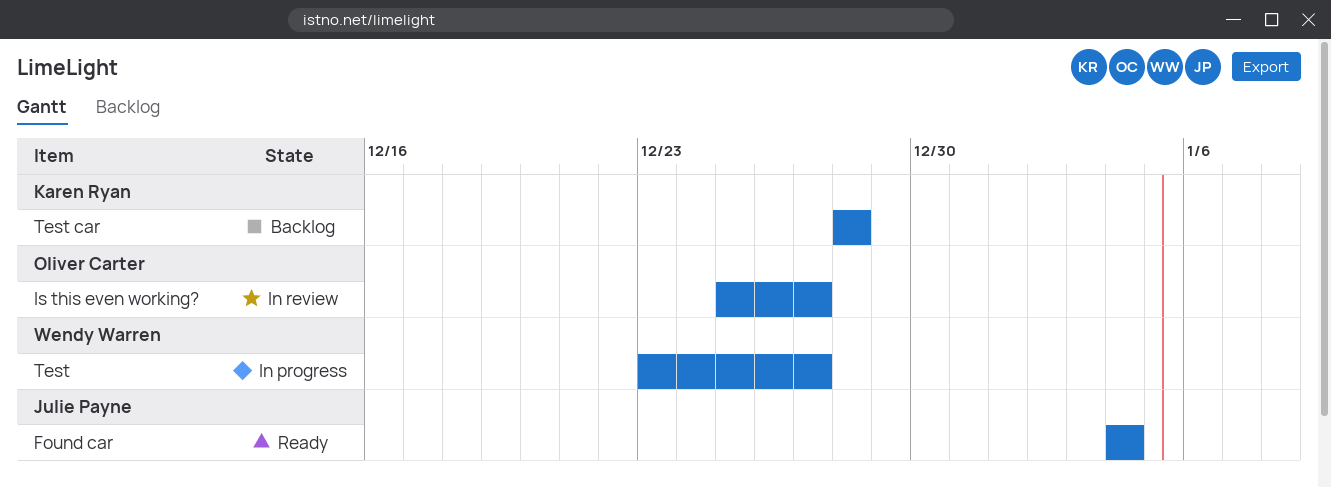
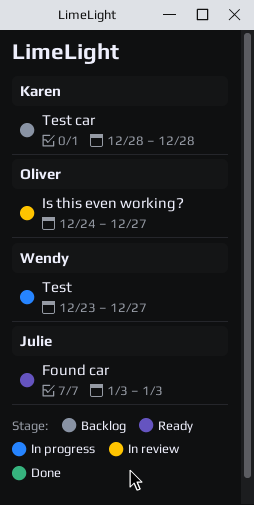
Found car, start: Jan 4 -> Jan 3
Found car, due: Jan 4 -> Jan 3
Is this even working?, start: Dec 25 -> Dec 24

